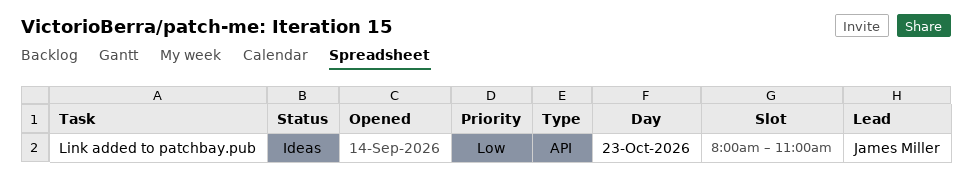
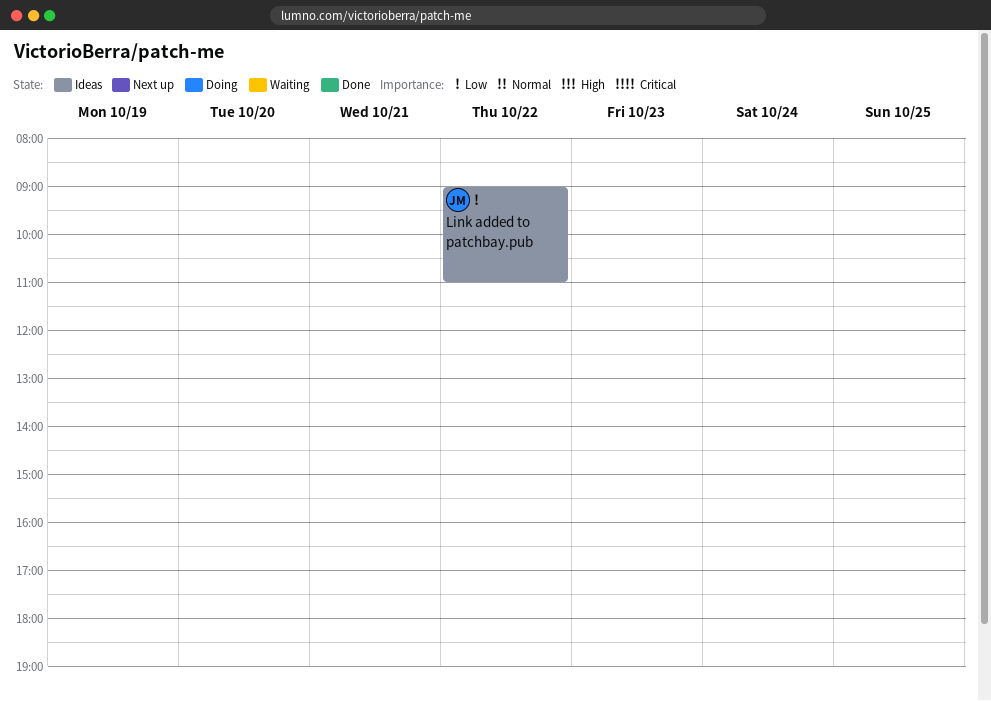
Link added to patchbay.pub, day: Oct 23 -> Oct 22
Link added to patchbay.pub, begins: 08:00 -> 09:00

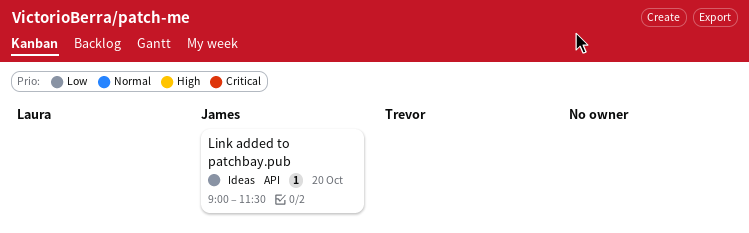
Link added to patchbay.pub, day: Oct 22 -> Oct 20
Link added to patchbay.pub, ends: 11:00 -> 11:30

